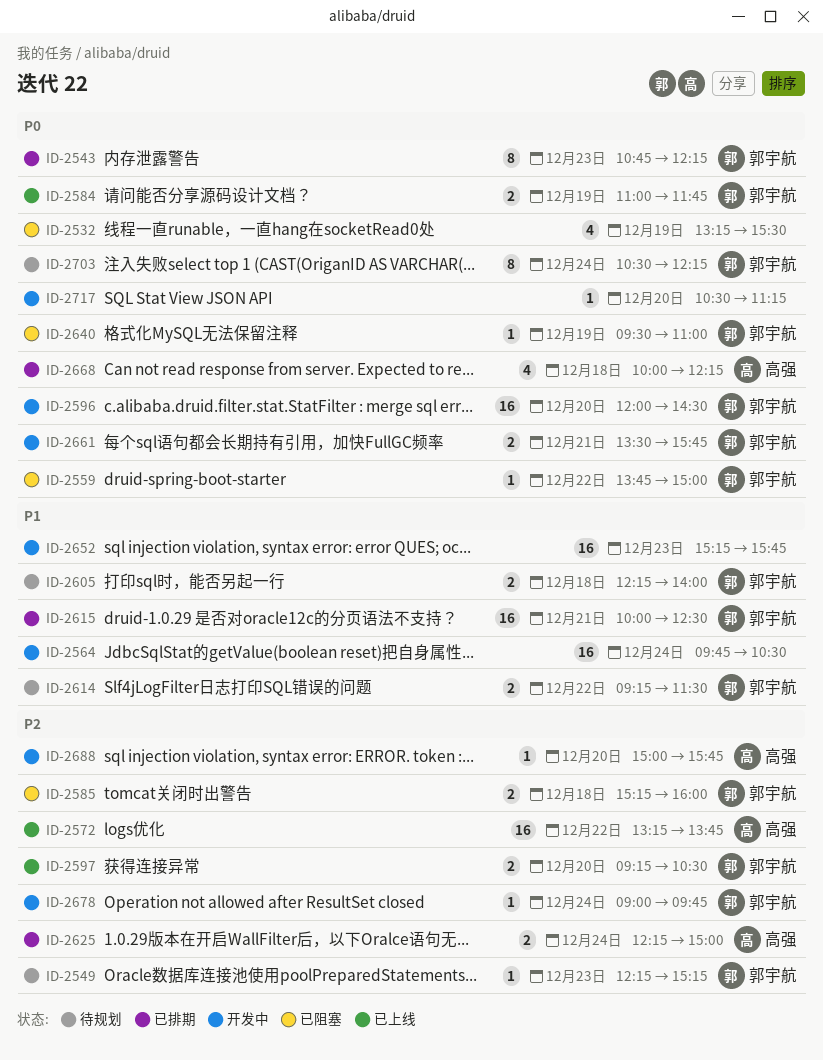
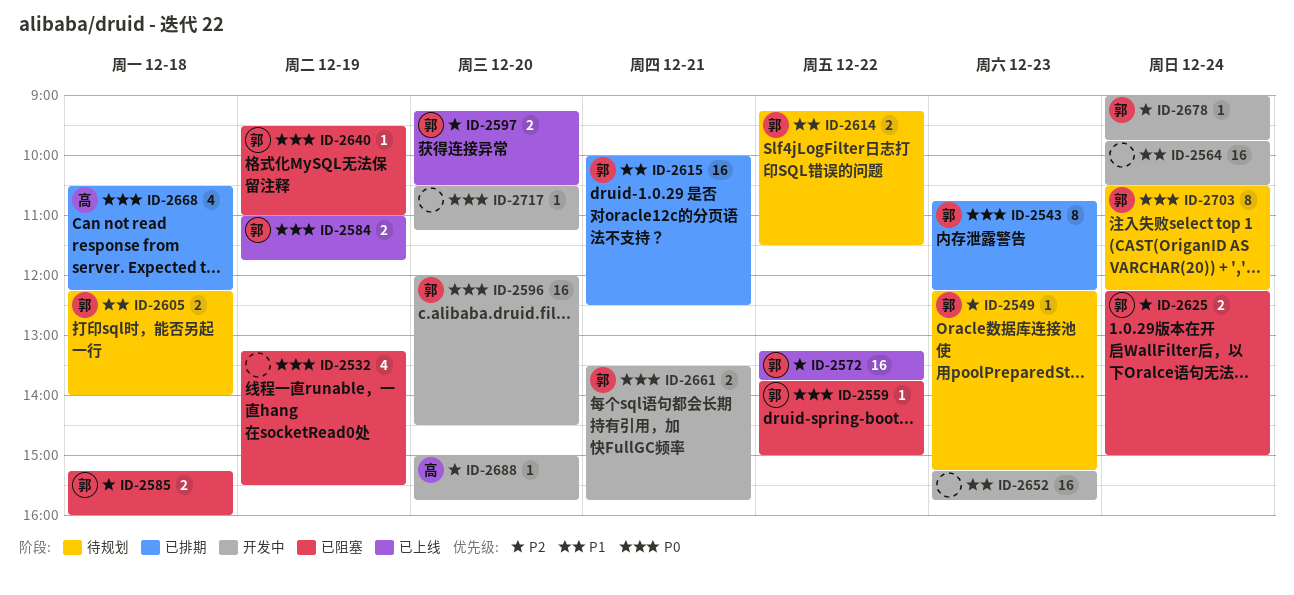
ID-2572, owner: 高强 -> 郭宇航
ID-2625, status: 已排期 -> 已阻塞
ID-2625, owner: 高强 -> 郭宇航
ID-2668, begins: 10:00 -> 10:30

